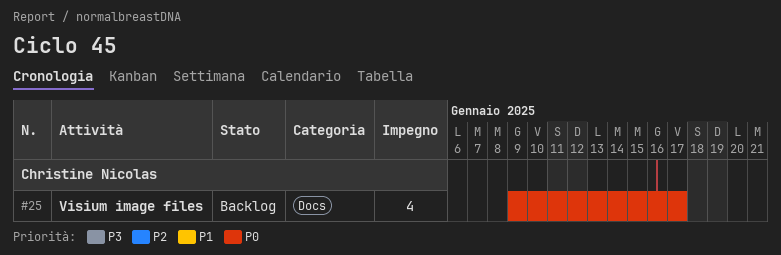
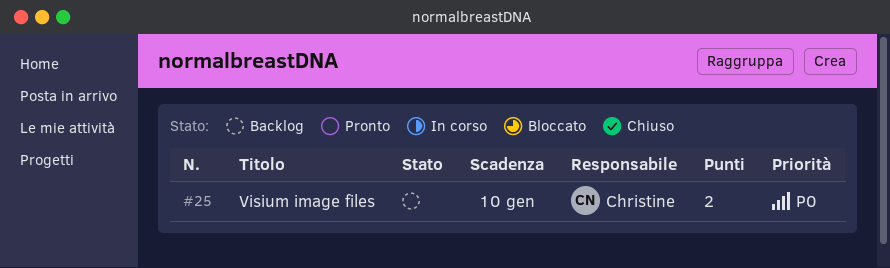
#25, estimate: 4 -> 2
#25, due: Jan 17 -> Jan 10

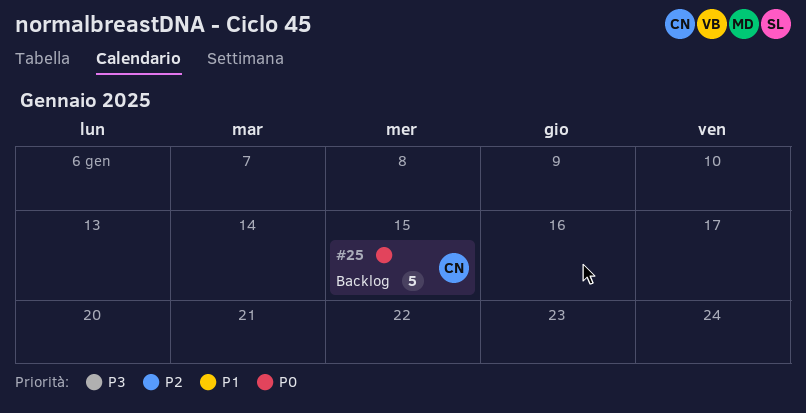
#25, estimate: 2 -> 5
#25, due: Jan 10 -> Jan 15

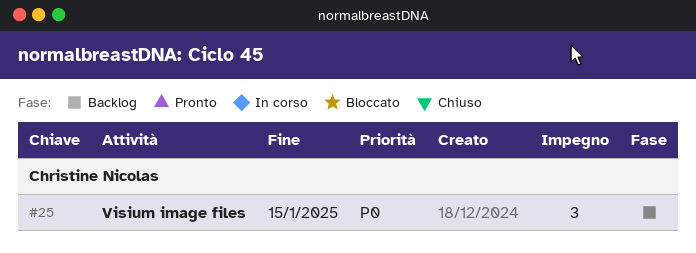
#25, estimate: 5 -> 3

